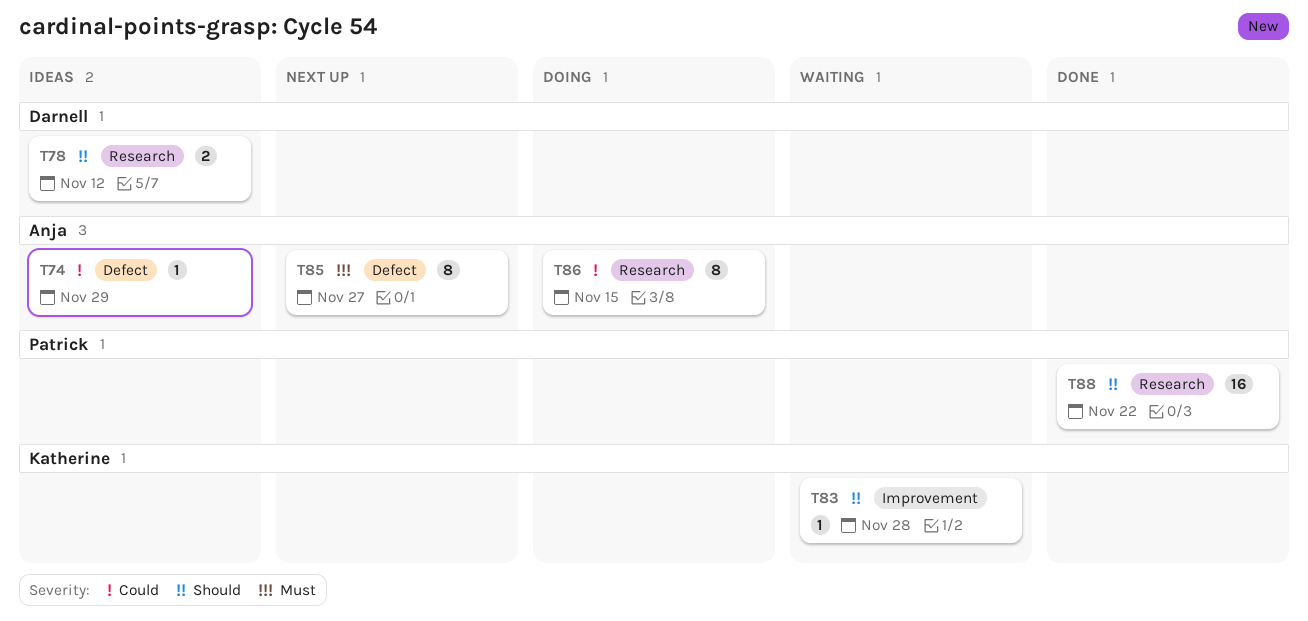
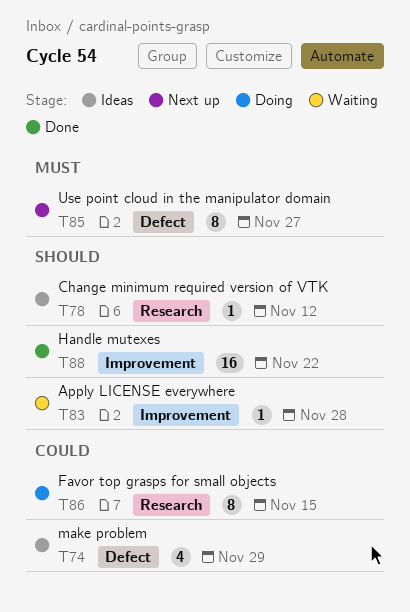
T74, estimate: 1 -> 4
T78, estimate: 2 -> 1
T88, label: Research -> Improvement

